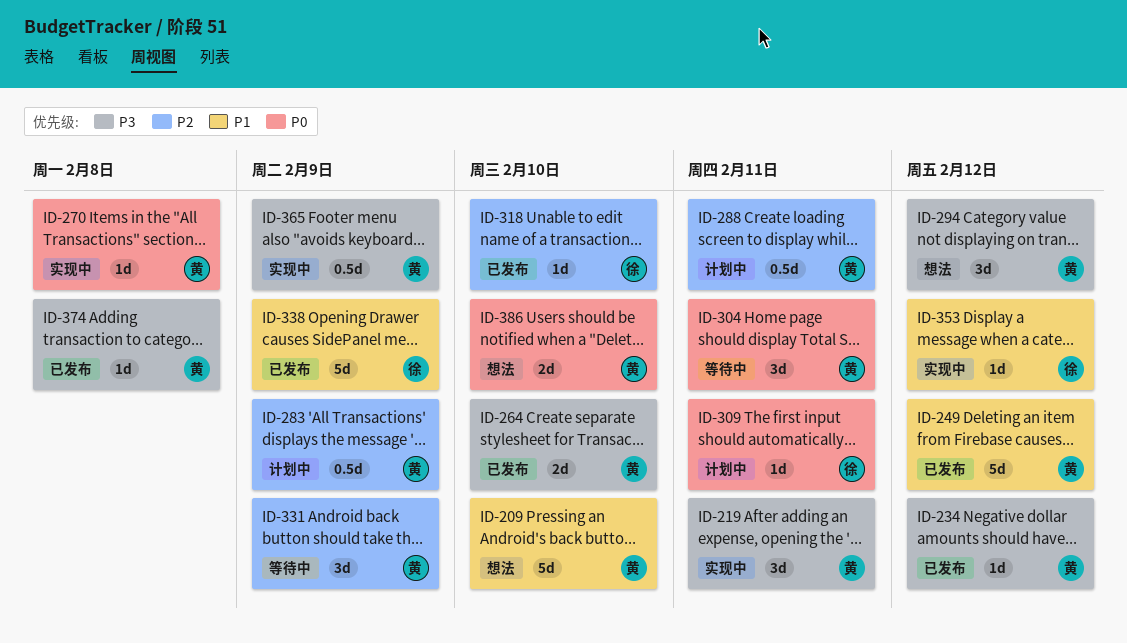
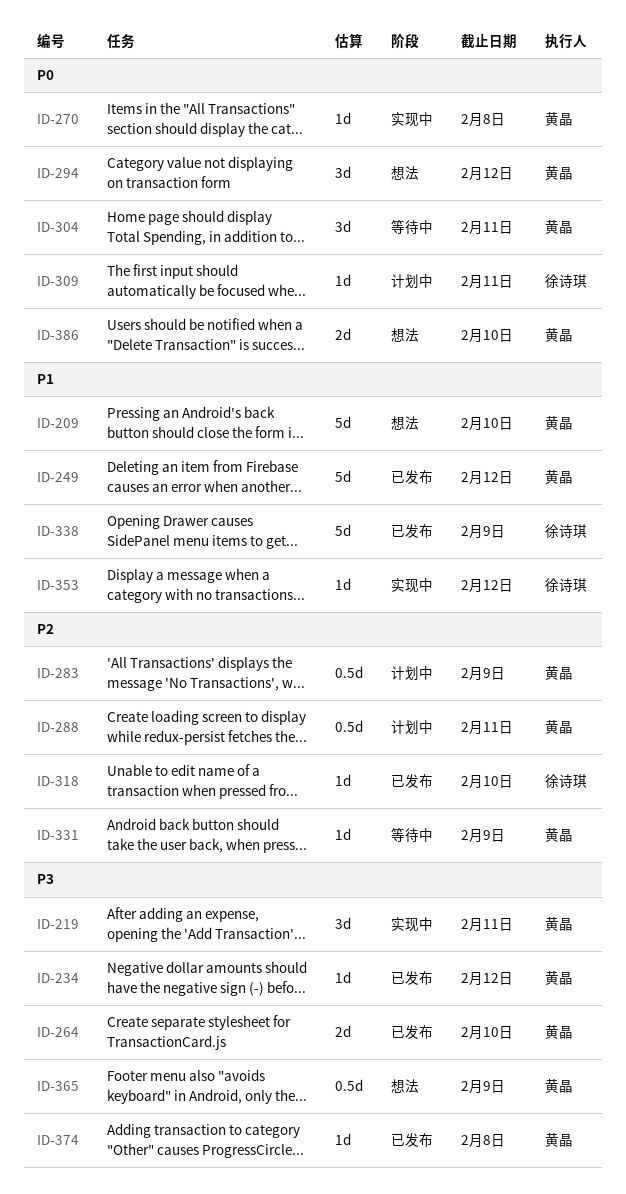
ID-294, priority: P3 -> P0
ID-331, estimate: 3d -> 1d
ID-365, status: 实现中 -> 想法

